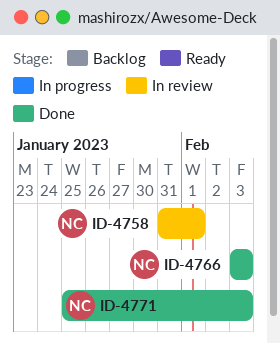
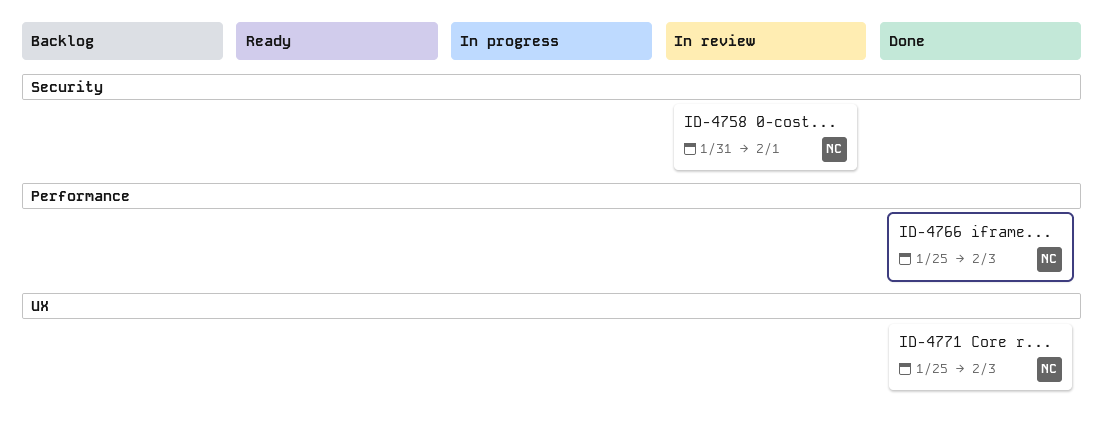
ID-4766, start: Feb 3 -> Jan 25

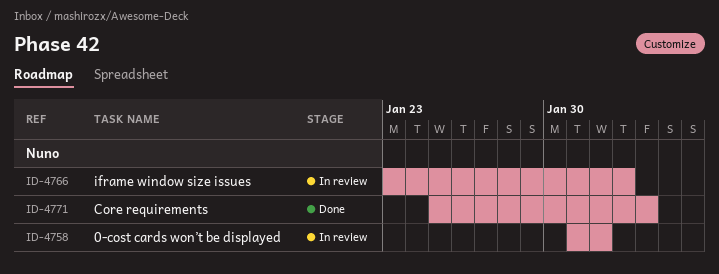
ID-4766, status: Done -> In review
ID-4766, start: Jan 25 -> Jan 23
ID-4766, due: Feb 3 -> Feb 2

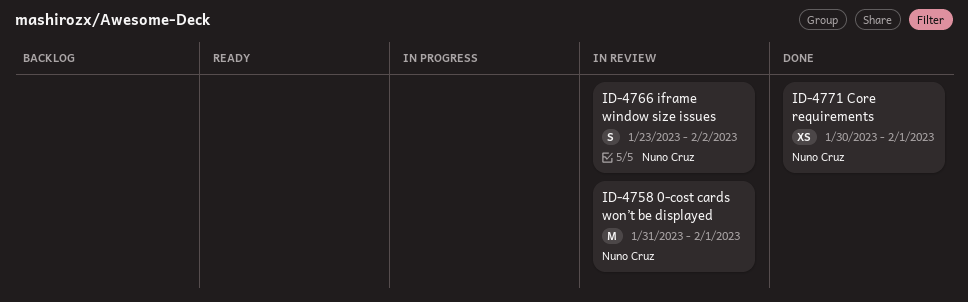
ID-4771, start: Jan 25 -> Jan 30
ID-4771, due: Feb 3 -> Feb 1

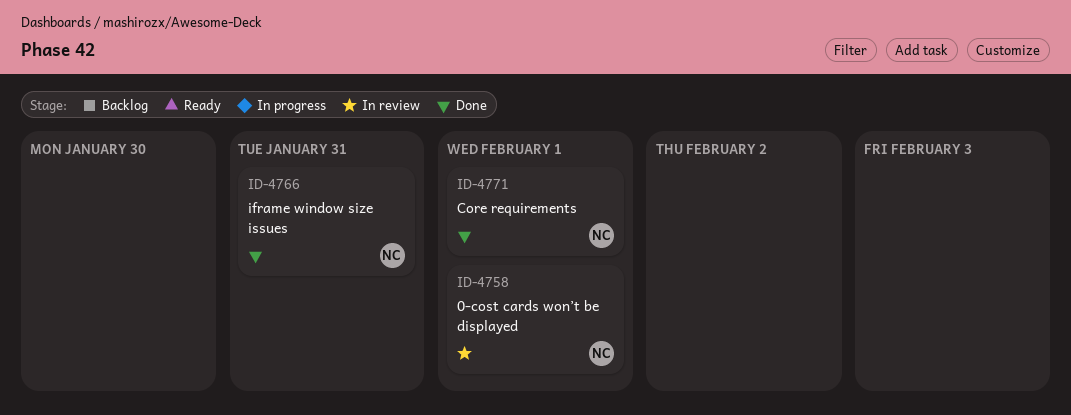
ID-4766, status: In review -> Done
ID-4766, due: Feb 2 -> Jan 31

